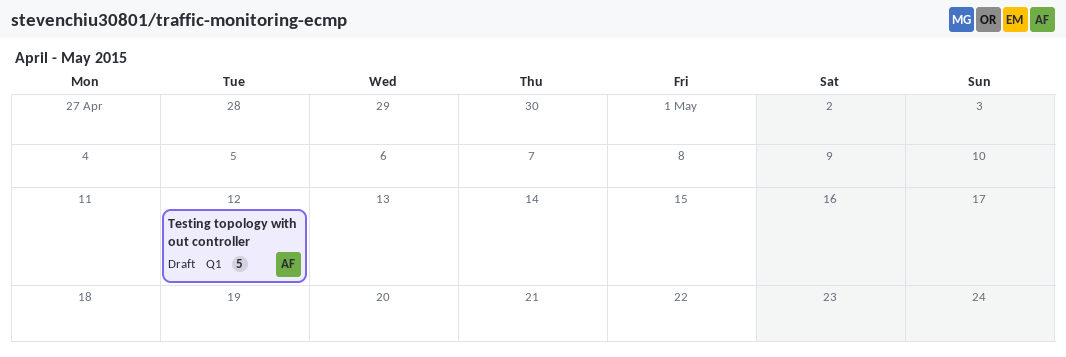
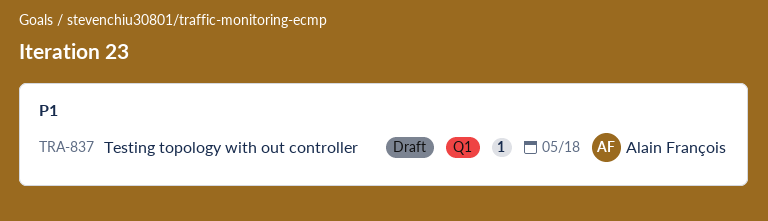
Testing topology with out controller, estimate: 5 -> 1
Testing topology with out controller, due: May 12 -> May 18

